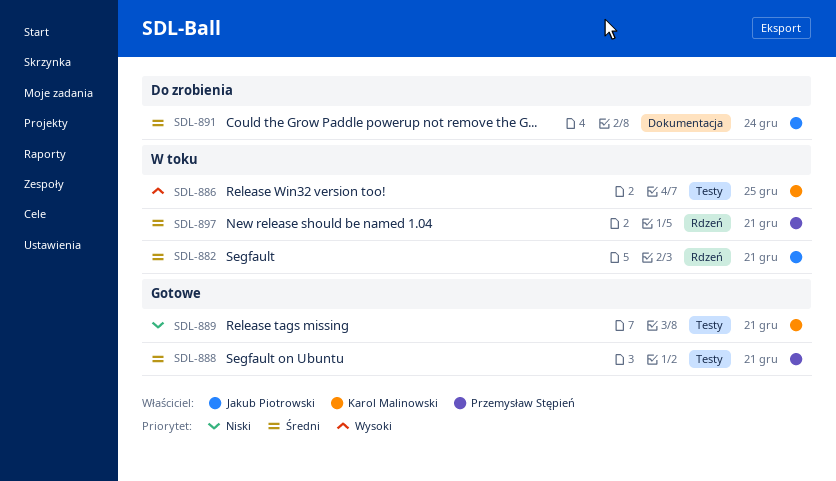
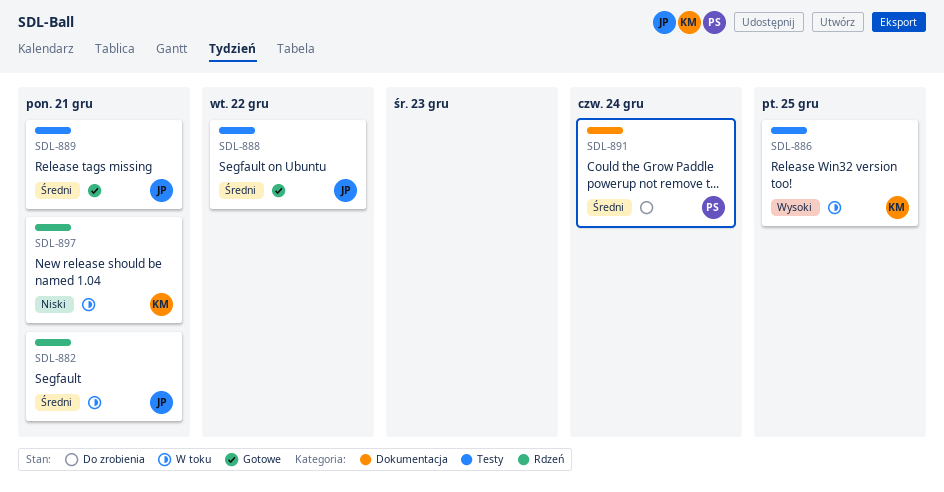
SDL-888, owner: Przemysław Stępień -> Jakub Piotrowski
SDL-888, due: Dec 21 -> Dec 22
SDL-889, owner: Karol Malinowski -> Jakub Piotrowski
SDL-889, priority: Niski -> Średni
SDL-891, owner: Jakub Piotrowski -> Przemysław Stępień
SDL-897, owner: Przemysław Stępień -> Karol Malinowski
SDL-897, priority: Średni -> Niski

